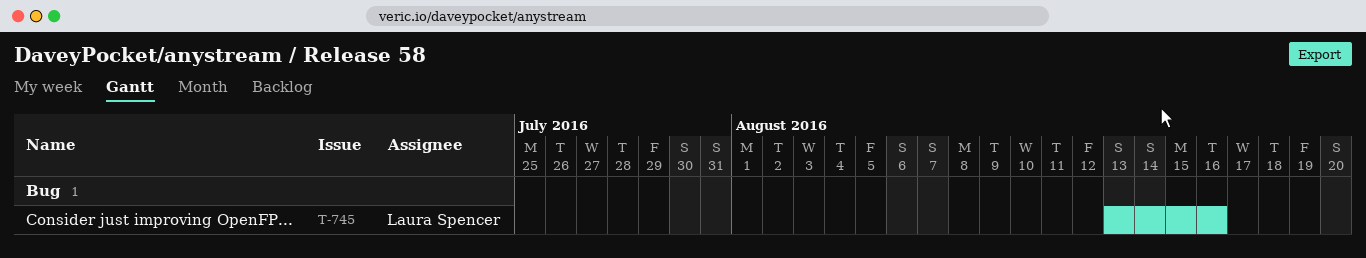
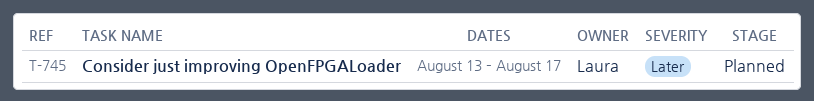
T-745, due: Aug 16 -> Aug 17

